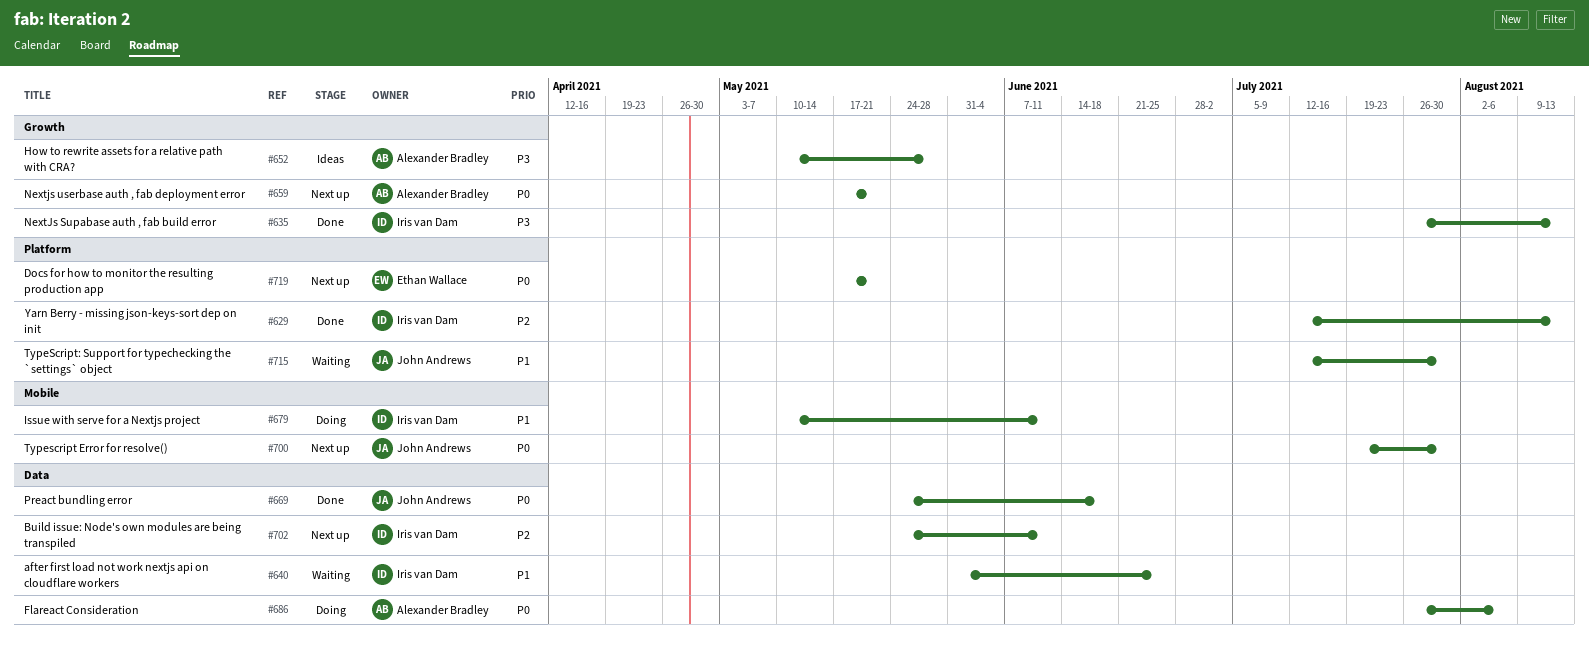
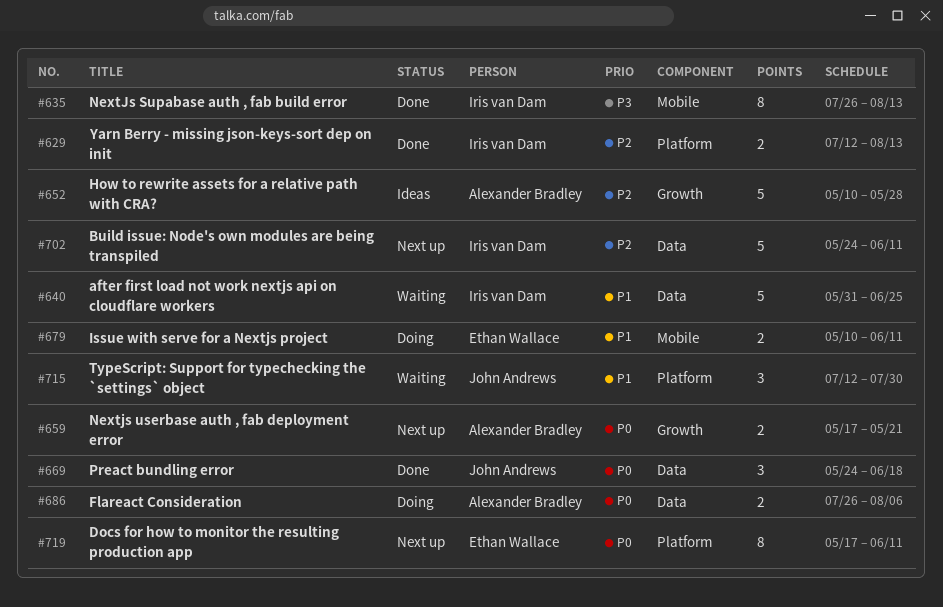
#635, label: Growth -> Mobile
#652, priority: P3 -> P2
#679, owner: Iris van Dam -> Ethan Wallace
#700: present -> none
#719, due: May 21 -> Jun 11

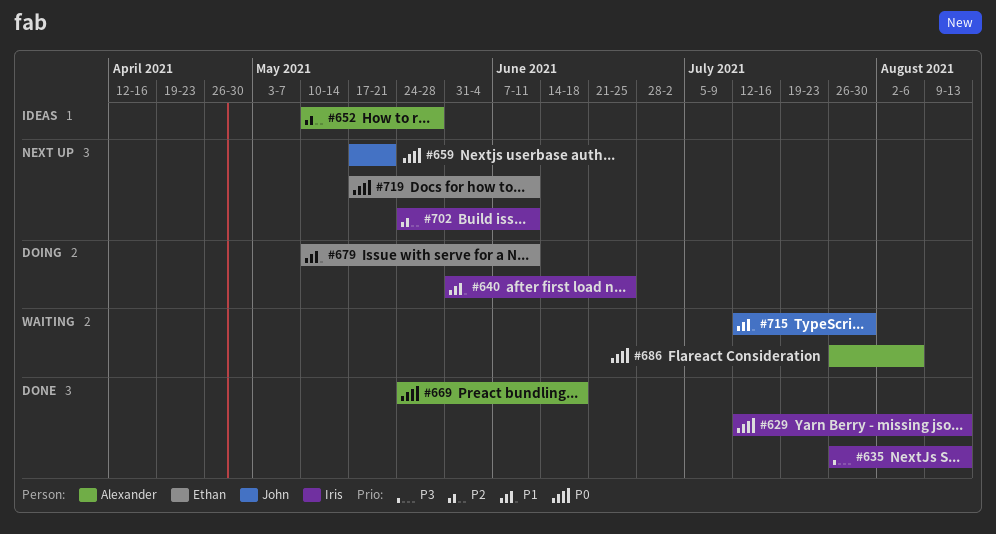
#629, priority: P2 -> P0
#640, status: Waiting -> Doing
#659, owner: Alexander Bradley -> John Andrews
#669, owner: John Andrews -> Alexander Bradley
#686, status: Doing -> Waiting

